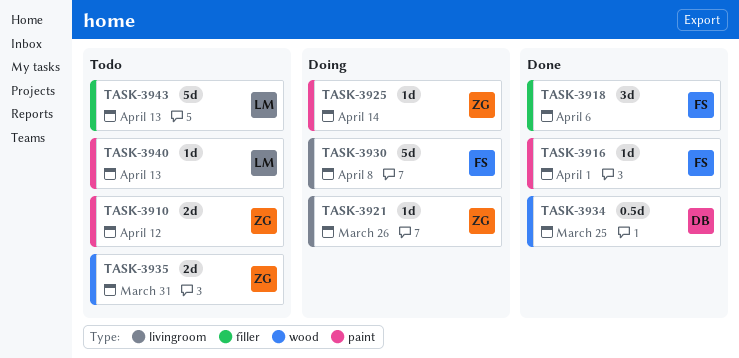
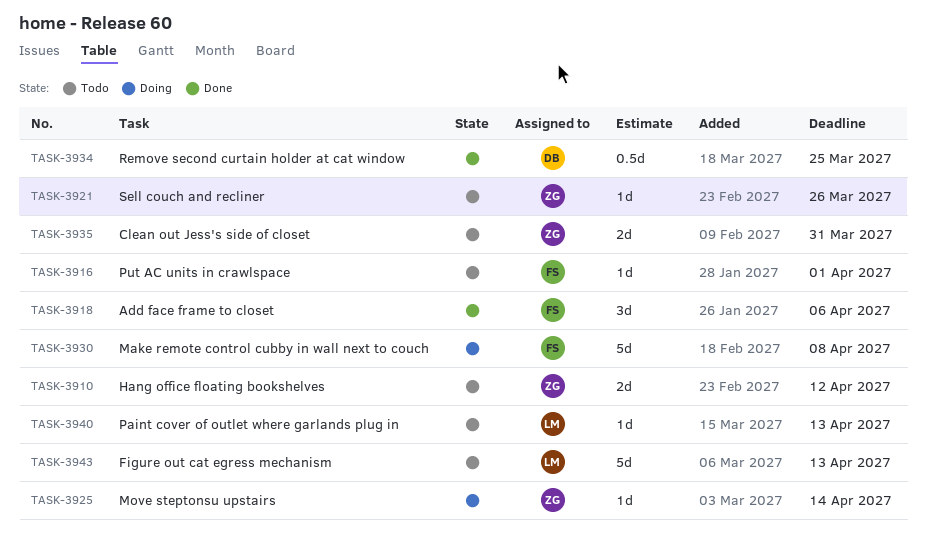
TASK-3916, status: Done -> Todo
TASK-3921, status: Doing -> Todo

